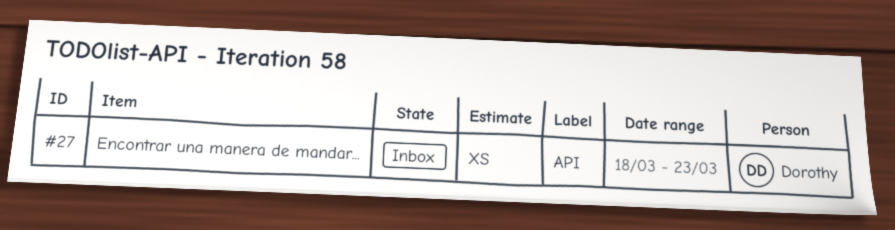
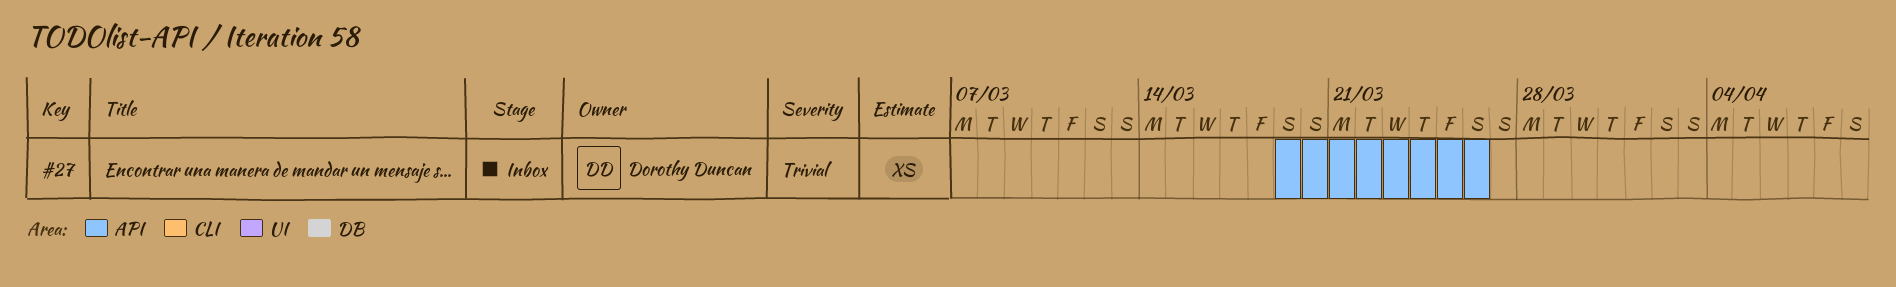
#27, start: Mar 18 -> Mar 19
#27, due: Mar 23 -> Mar 26

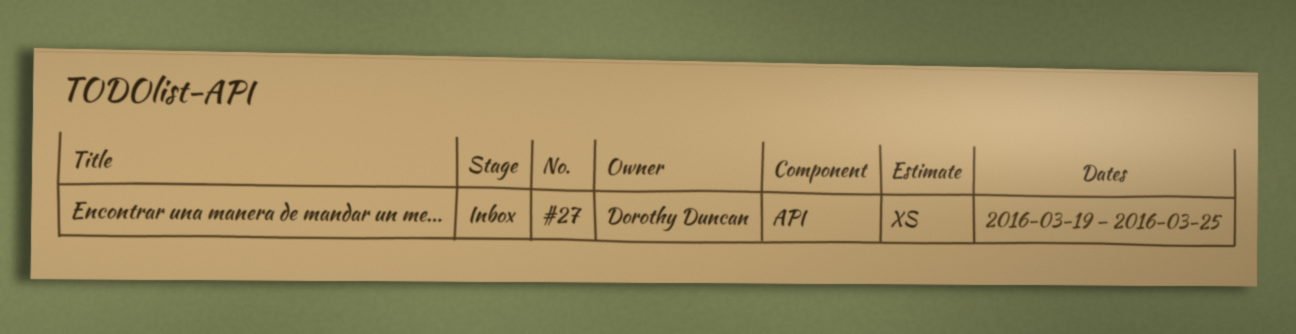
#27, due: Mar 26 -> Mar 25

